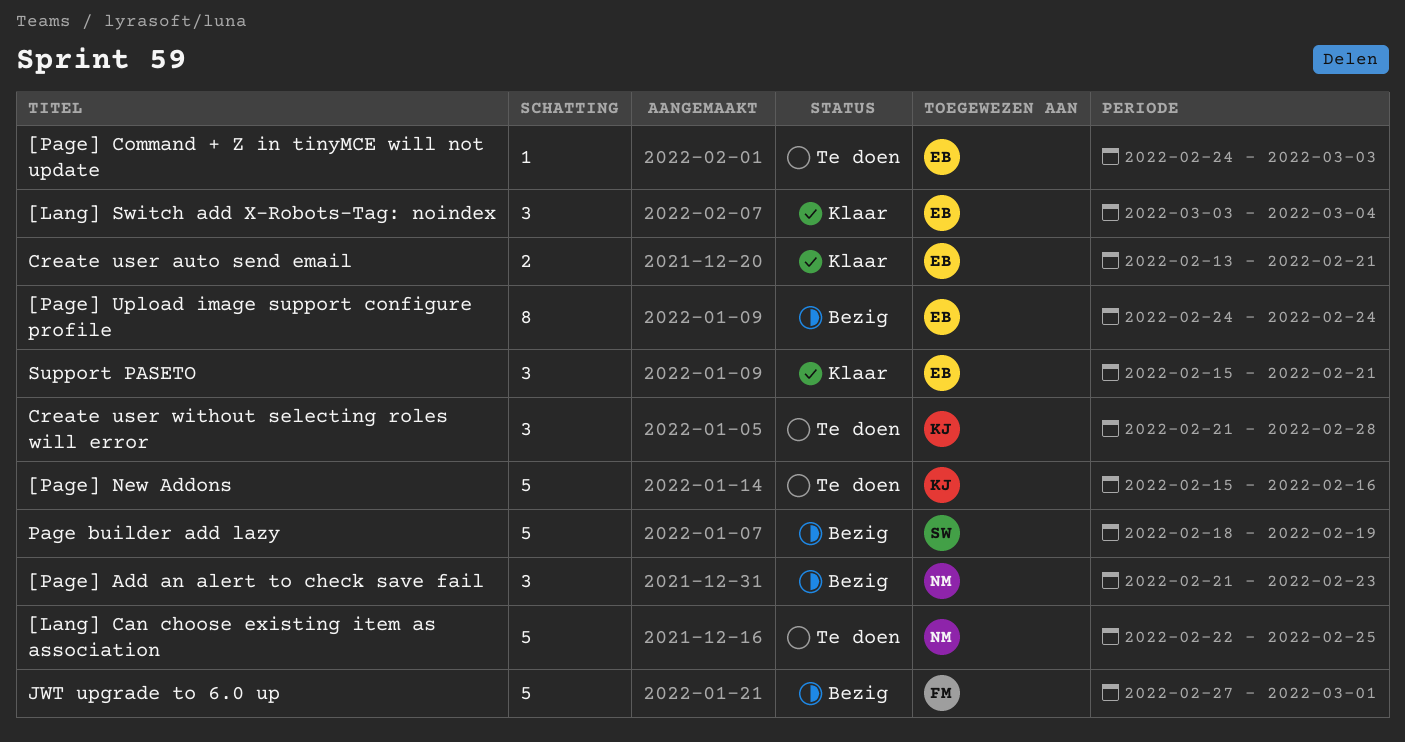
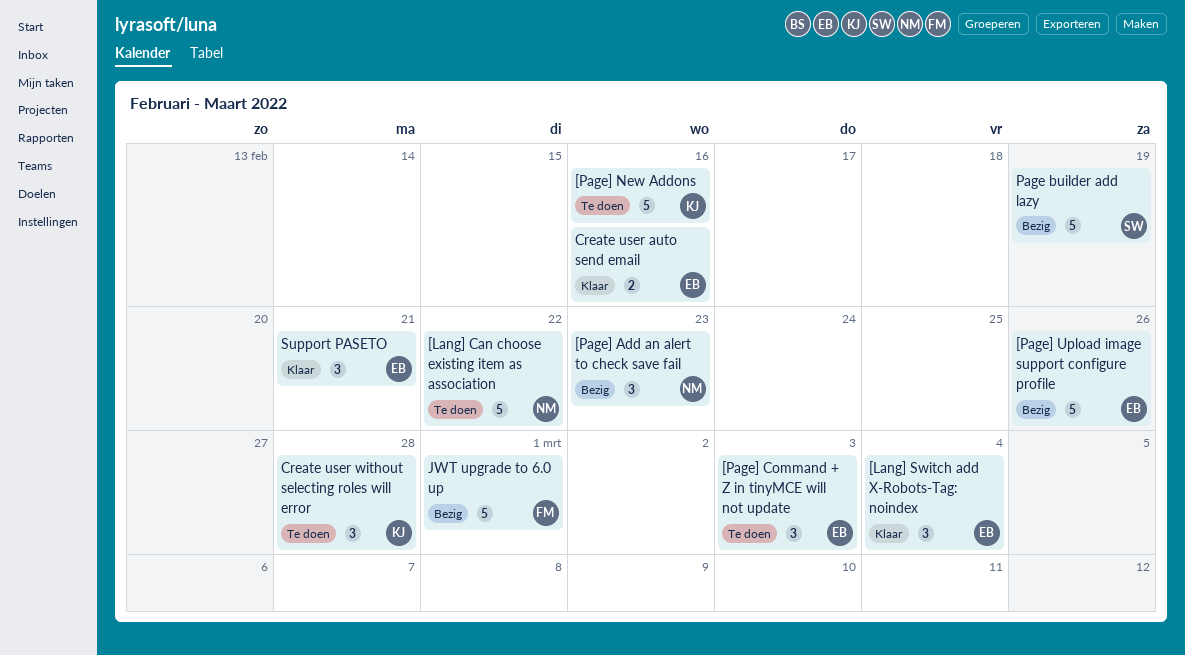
[Lang] Can choose existing item as association, due: Feb 25 -> Feb 22
[Page] Command + Z in tinyMCE will not update, estimate: 1 -> 3
[Page] Upload image support configure profile, estimate: 8 -> 5
[Page] Upload image support configure profile, due: Feb 24 -> Feb 26
Create user auto send email, due: Feb 21 -> Feb 16

